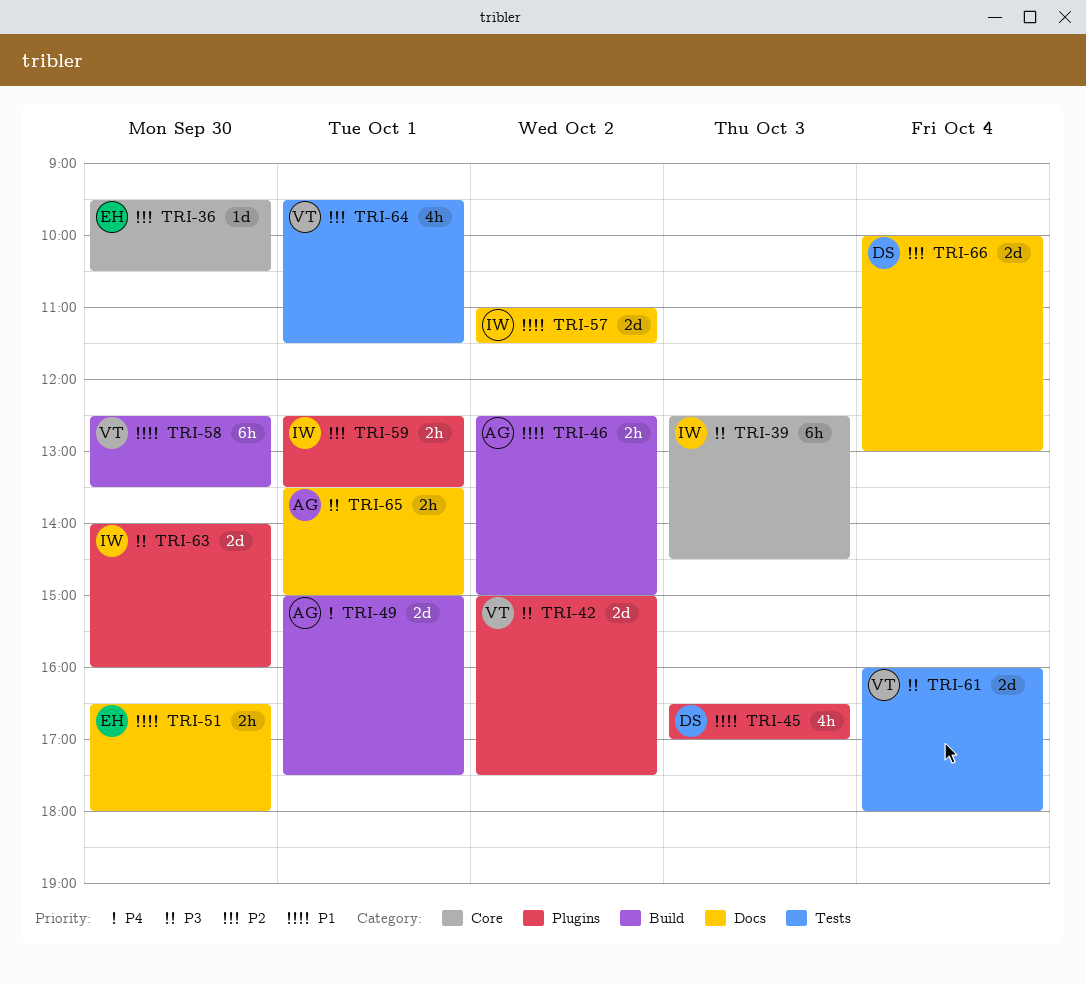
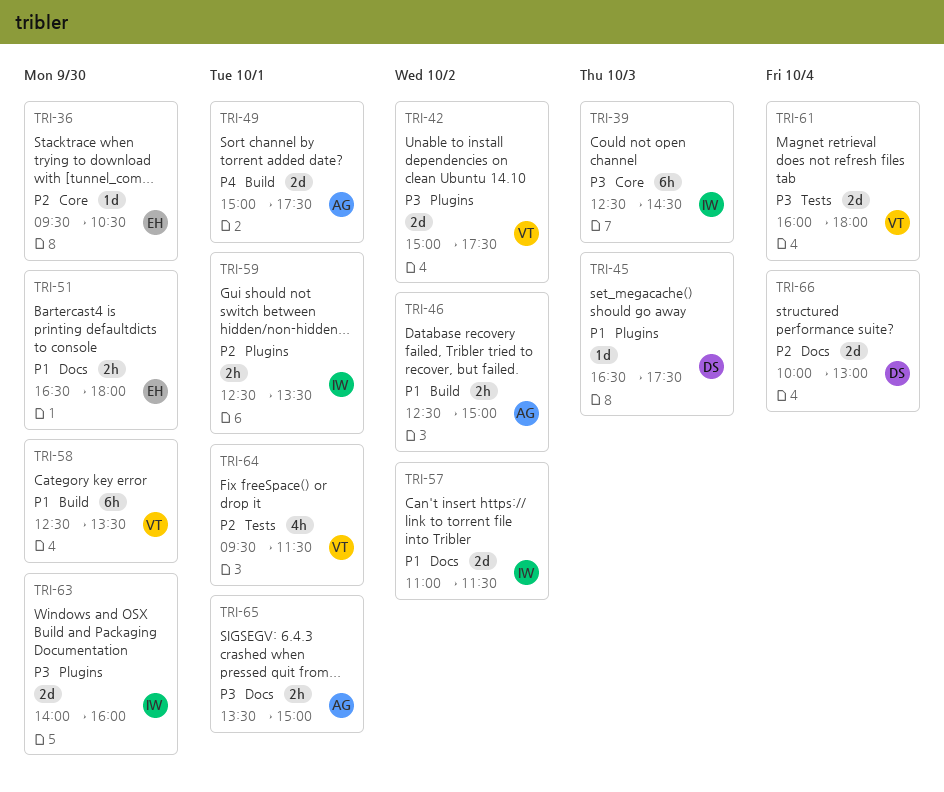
TRI-45, estimate: 4h -> 1d
TRI-45, ends: 17:00 -> 17:30

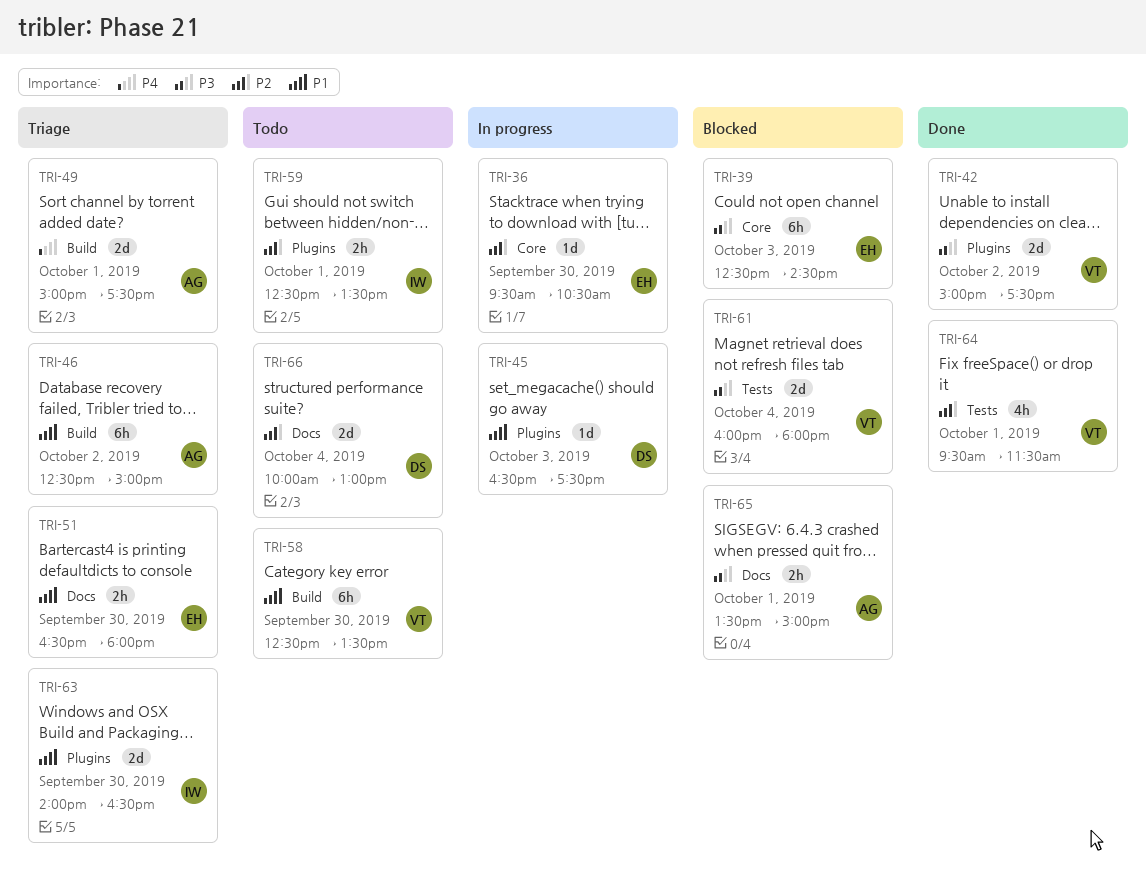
TRI-39, owner: IW -> EH
TRI-46, estimate: 2h -> 6h
TRI-57: present -> none
TRI-63, priority: P3 -> P1
TRI-63, ends: 16:00 -> 16:30

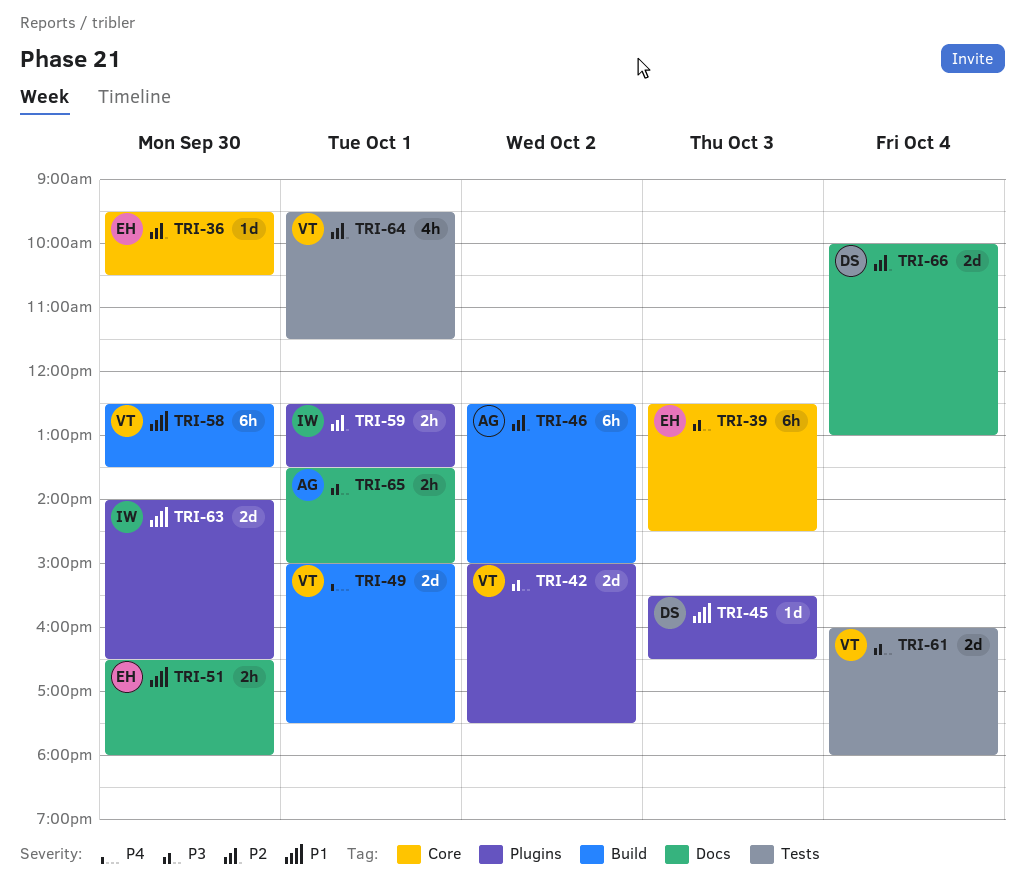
TRI-45, begins: 16:30 -> 15:30
TRI-45, ends: 17:30 -> 16:30
TRI-46, priority: P1 -> P2
TRI-49, owner: AG -> VT

